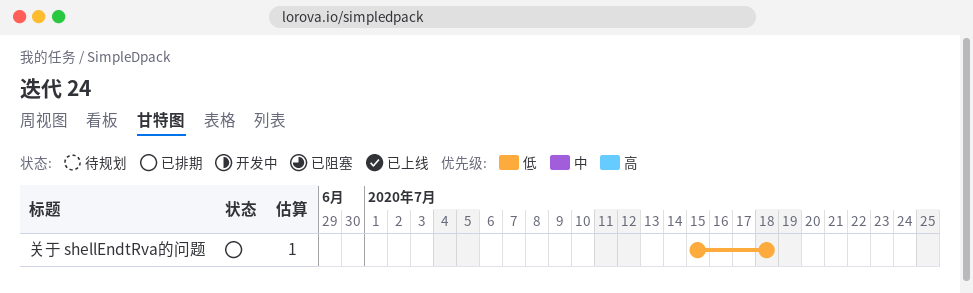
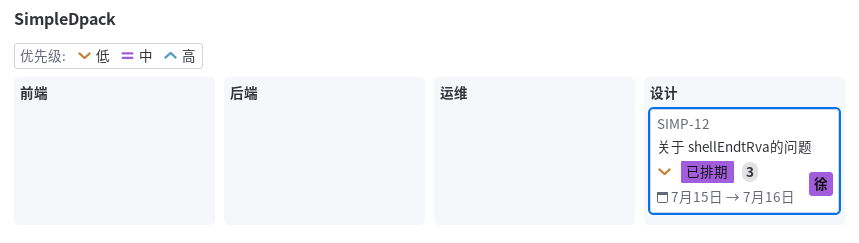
关于 shellEndtRva的问题, estimate: 1 -> 3
关于 shellEndtRva的问题, due: Jul 18 -> Jul 16

